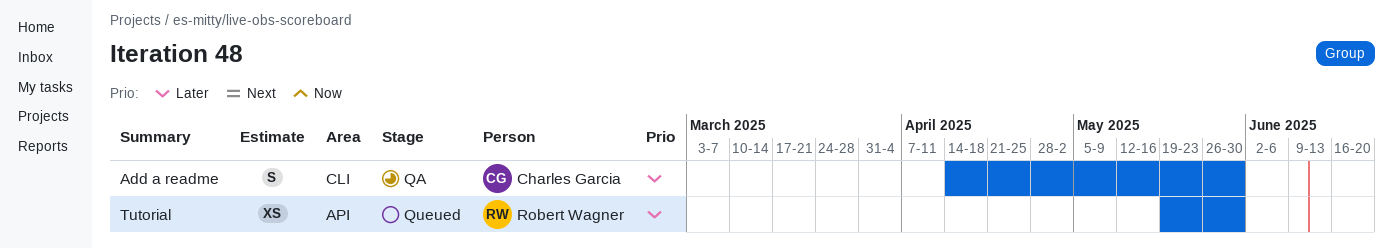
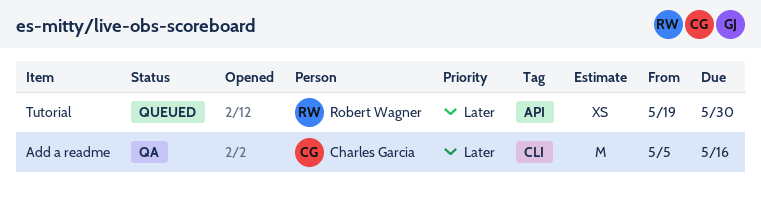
Add a readme, estimate: S -> M
Add a readme, start: Apr 14 -> May 5
Add a readme, due: May 30 -> May 16

